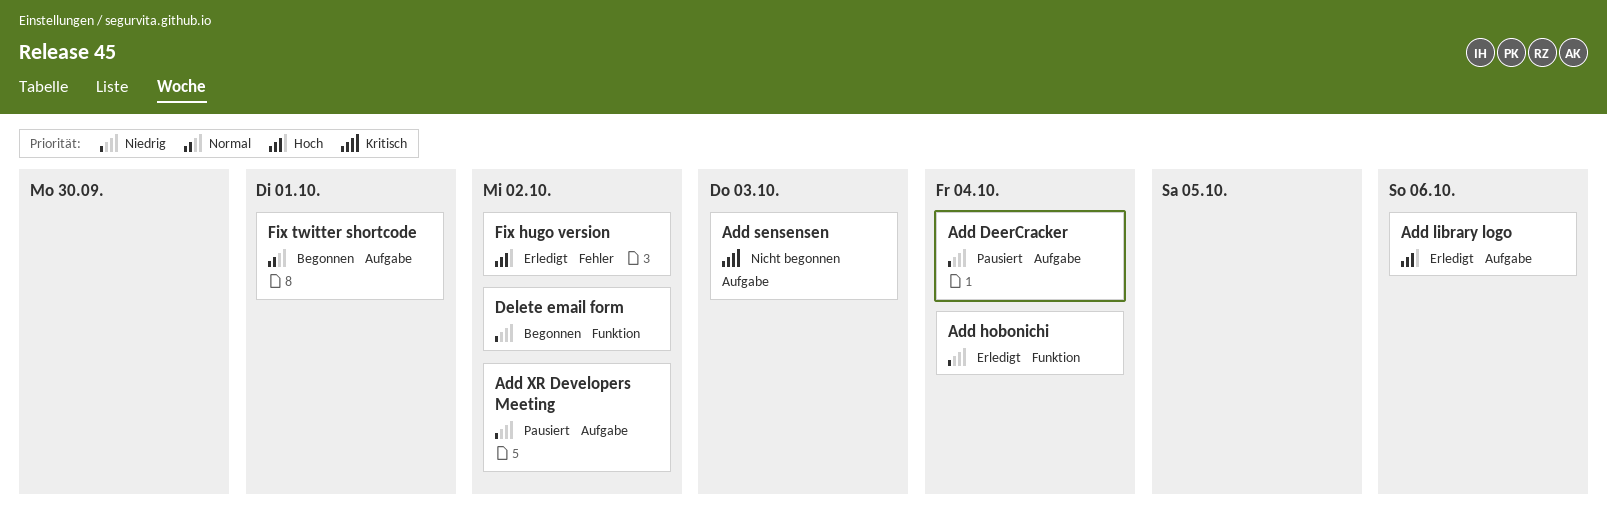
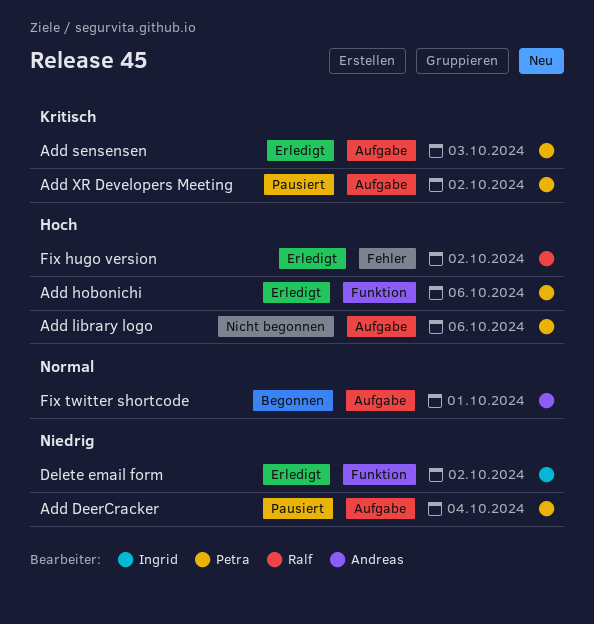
Add hobonichi, priority: Niedrig -> Hoch
Add hobonichi, due: Oct 4 -> Oct 6
Add library logo, status: Erledigt -> Nicht begonnen
Add sensensen, status: Nicht begonnen -> Erledigt
Add XR Developers Meeting, priority: Niedrig -> Kritisch
Delete email form, status: Begonnen -> Erledigt

